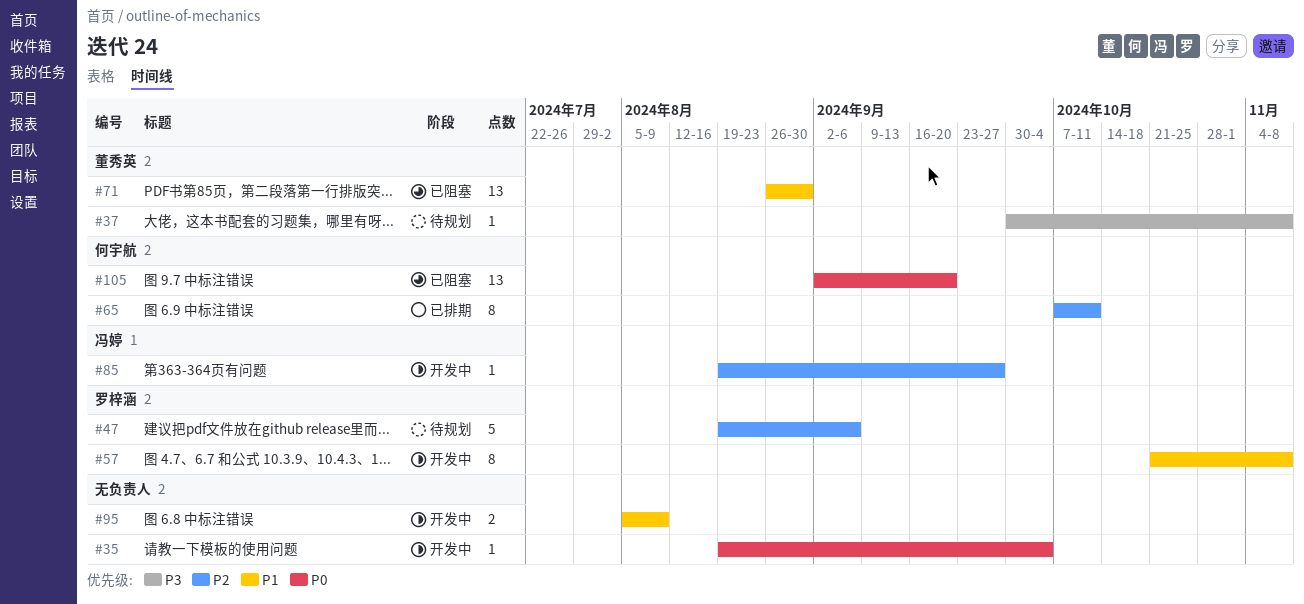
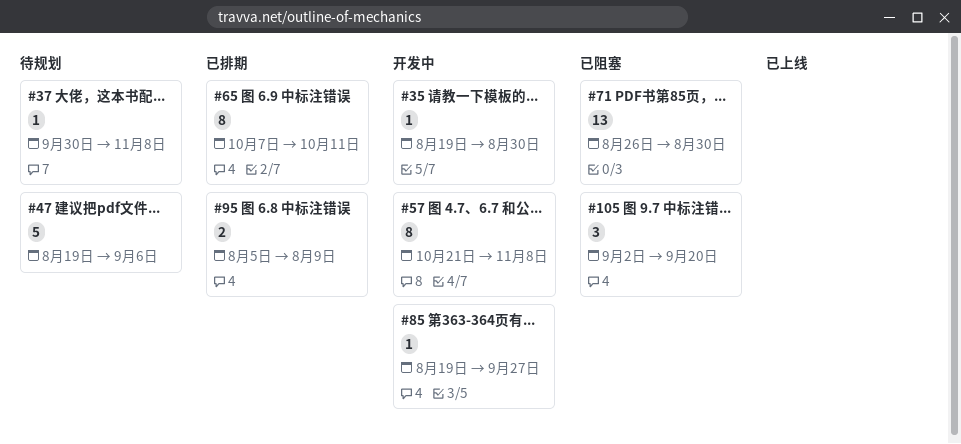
#35, due: Oct 4 -> Aug 30
#95, status: 开发中 -> 已排期
#105, estimate: 13 -> 3

